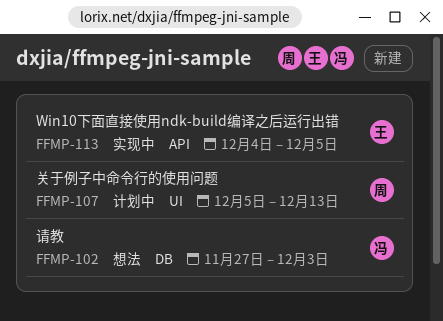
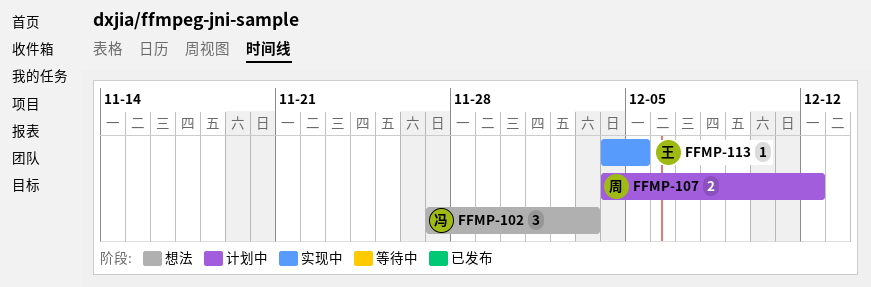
FFMP-107, start: Dec 5 -> Dec 4
FFMP-107, due: Dec 13 -> Dec 12

